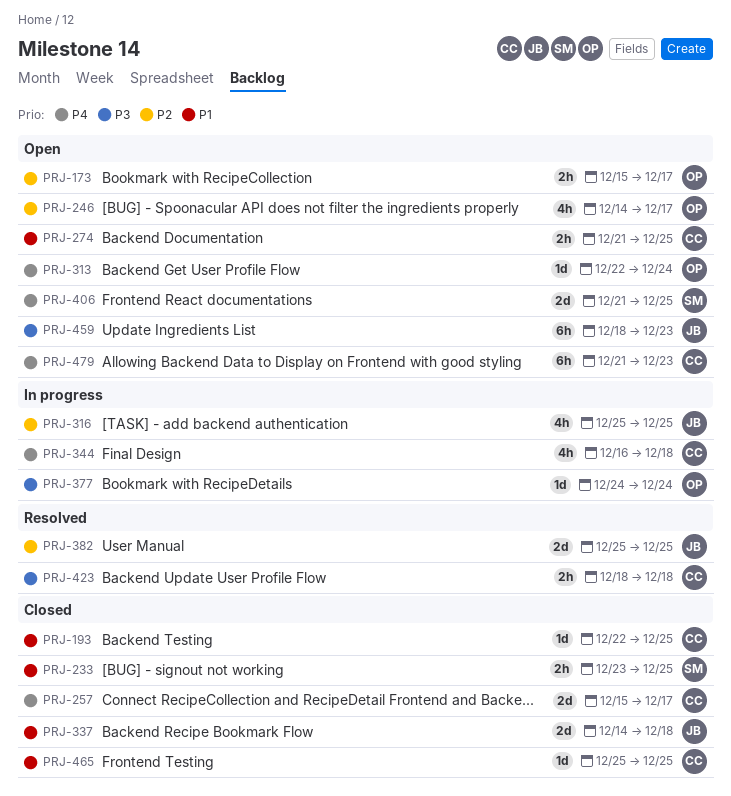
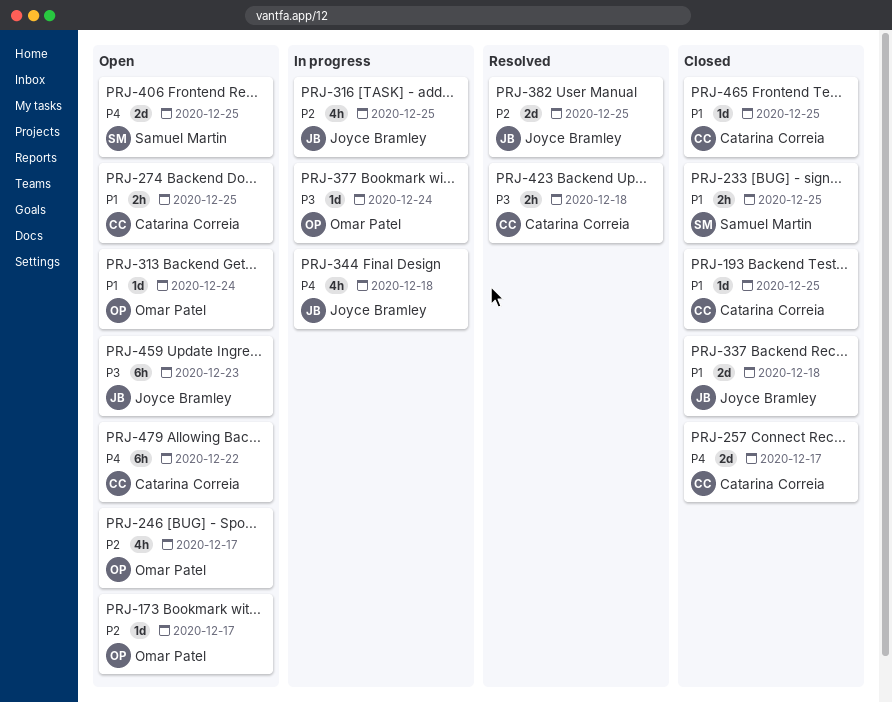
PRJ-173, estimate: 2h -> 1d
PRJ-313, priority: P4 -> P1
PRJ-344, owner: Catarina Correia -> Joyce Bramley
PRJ-479, due: Dec 23 -> Dec 22

